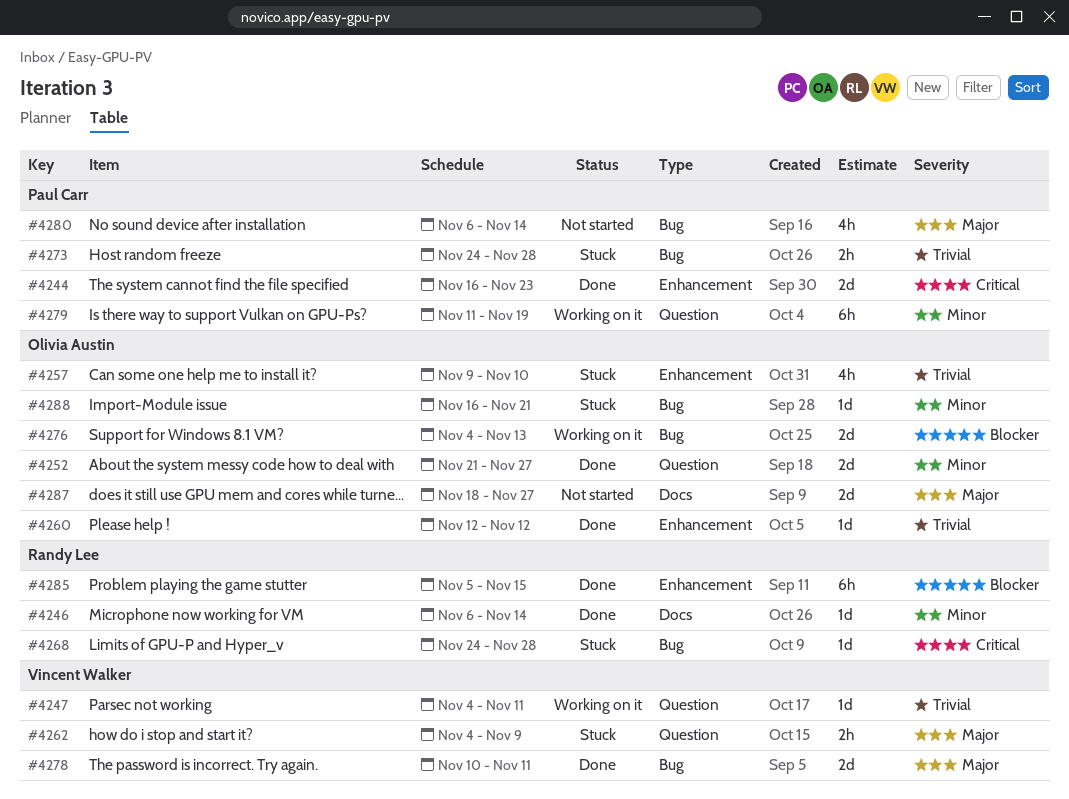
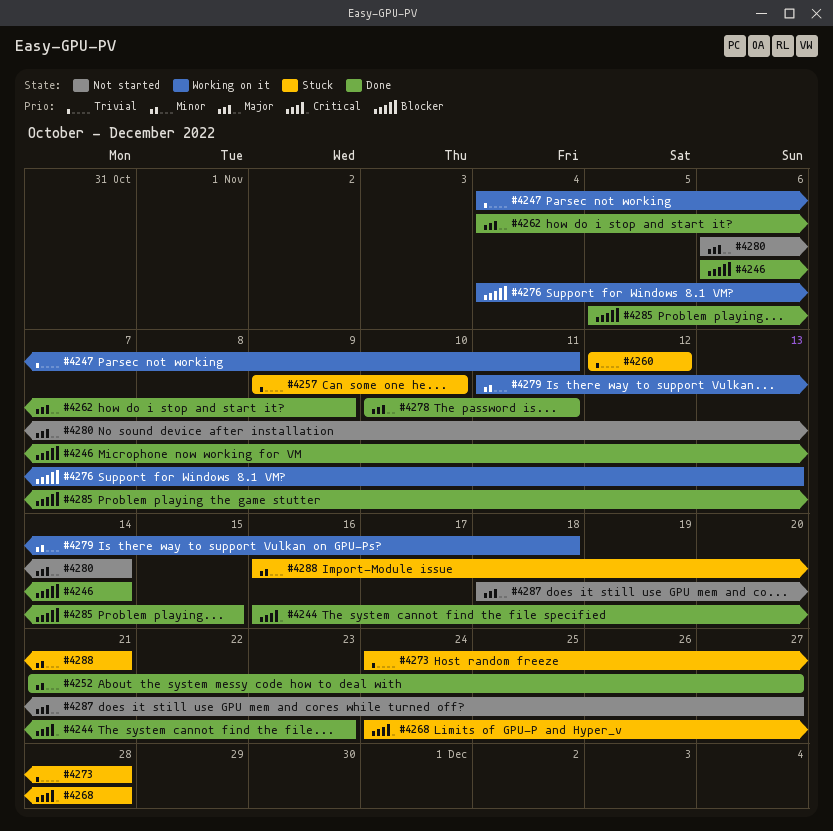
#4246, priority: Minor -> Blocker
#4260, status: Done -> Stuck
#4262, status: Stuck -> Done
#4279, due: Nov 19 -> Nov 18

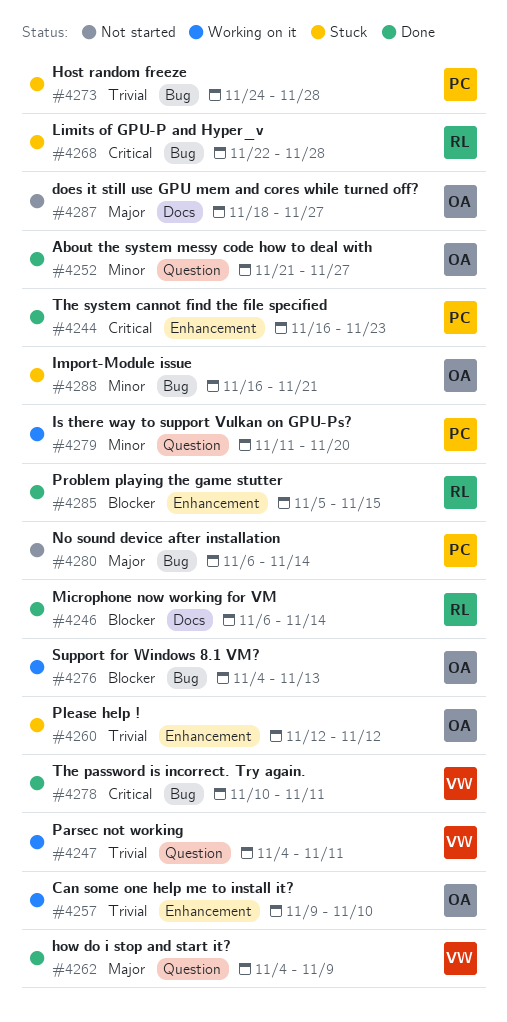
#4257, status: Stuck -> Working on it
#4268, start: Nov 24 -> Nov 22
#4278, priority: Major -> Critical
#4279, due: Nov 18 -> Nov 20

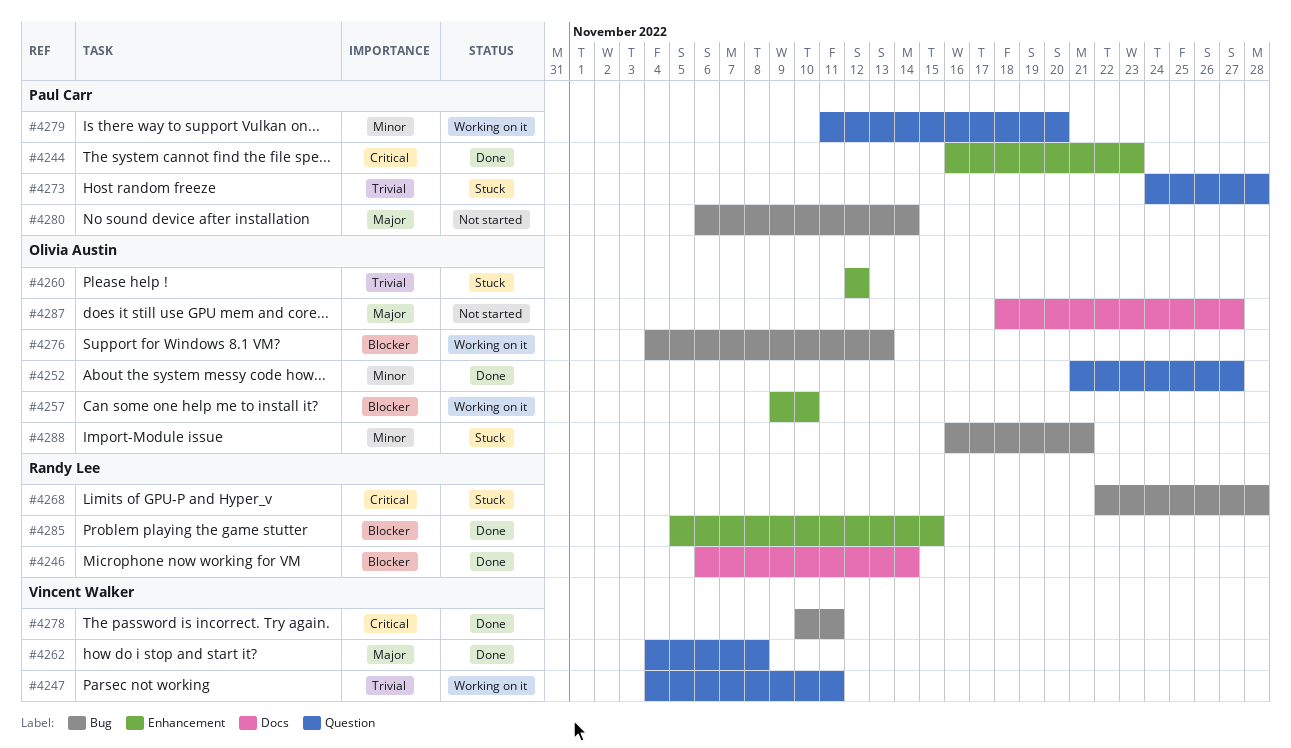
#4257, priority: Trivial -> Blocker
#4262, due: Nov 9 -> Nov 8
#4273, label: Bug -> Question

